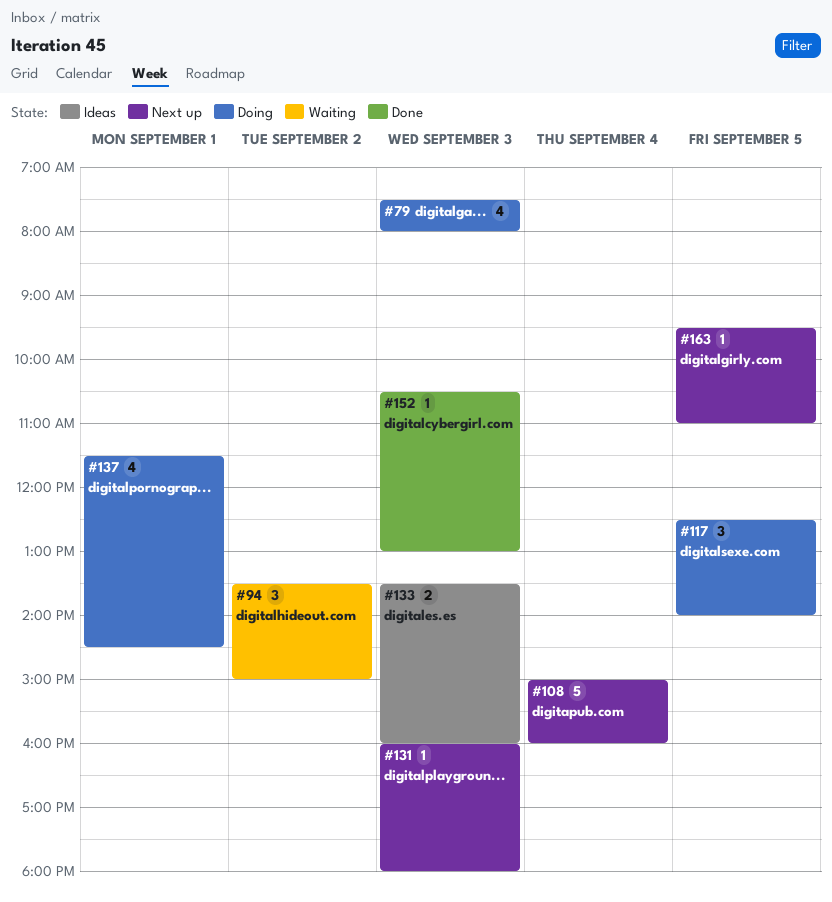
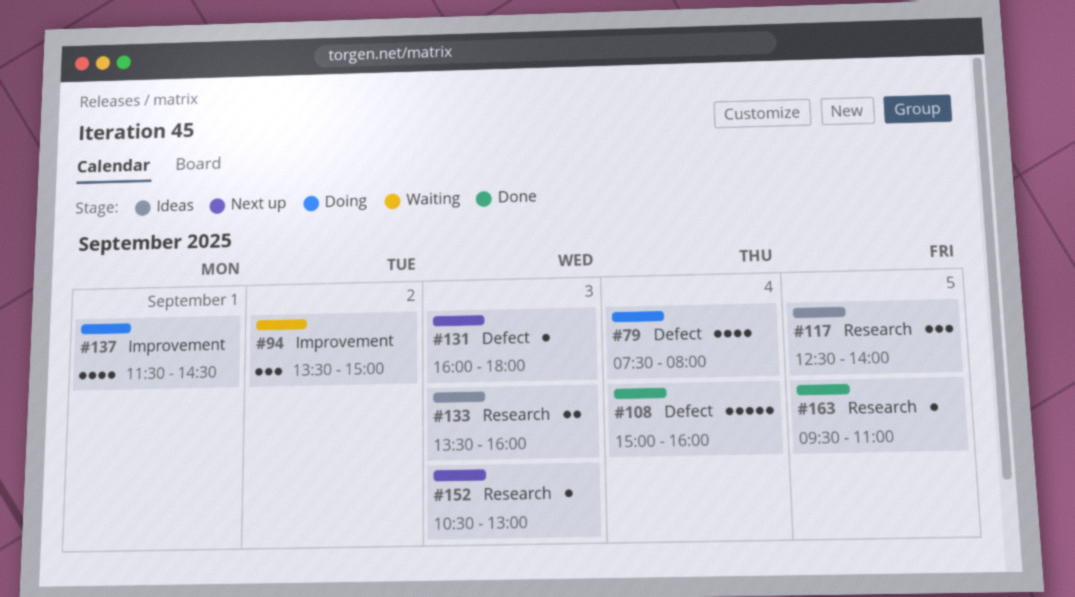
#79, day: Sep 3 -> Sep 4
#108, status: Next up -> Done
#117, status: Doing -> Ideas
#152, status: Done -> Next up
#163, status: Next up -> Done

